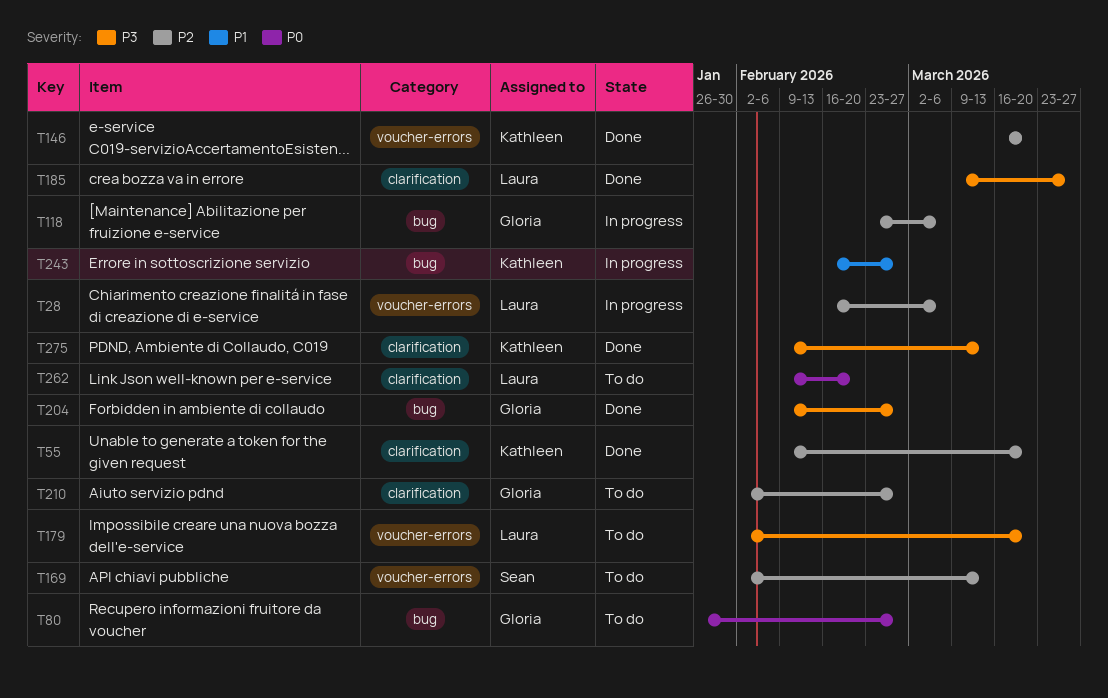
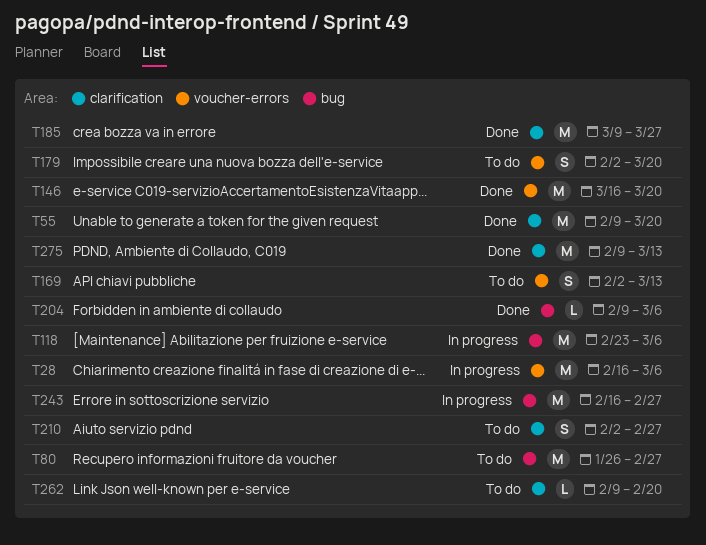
T204, due: Feb 27 -> Mar 6

